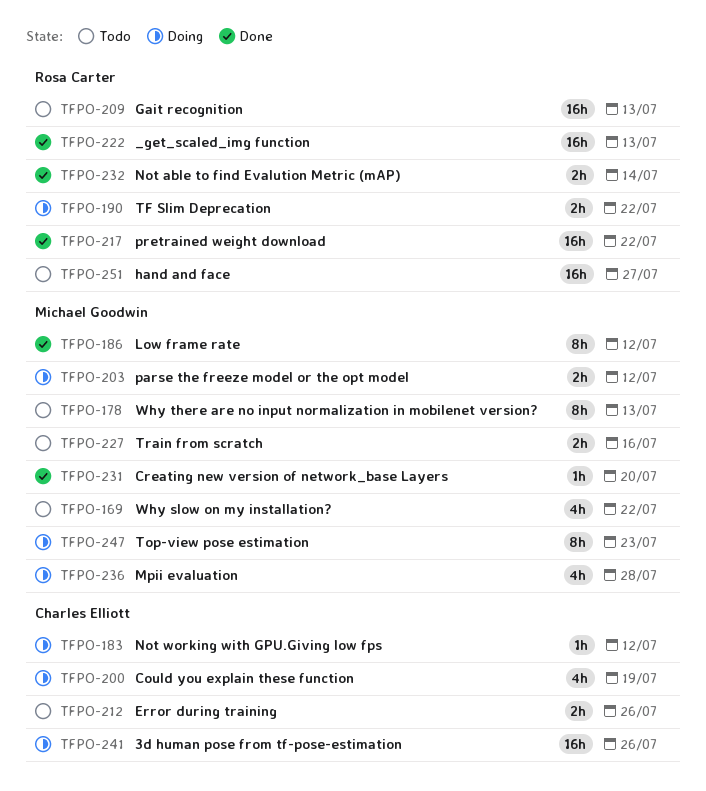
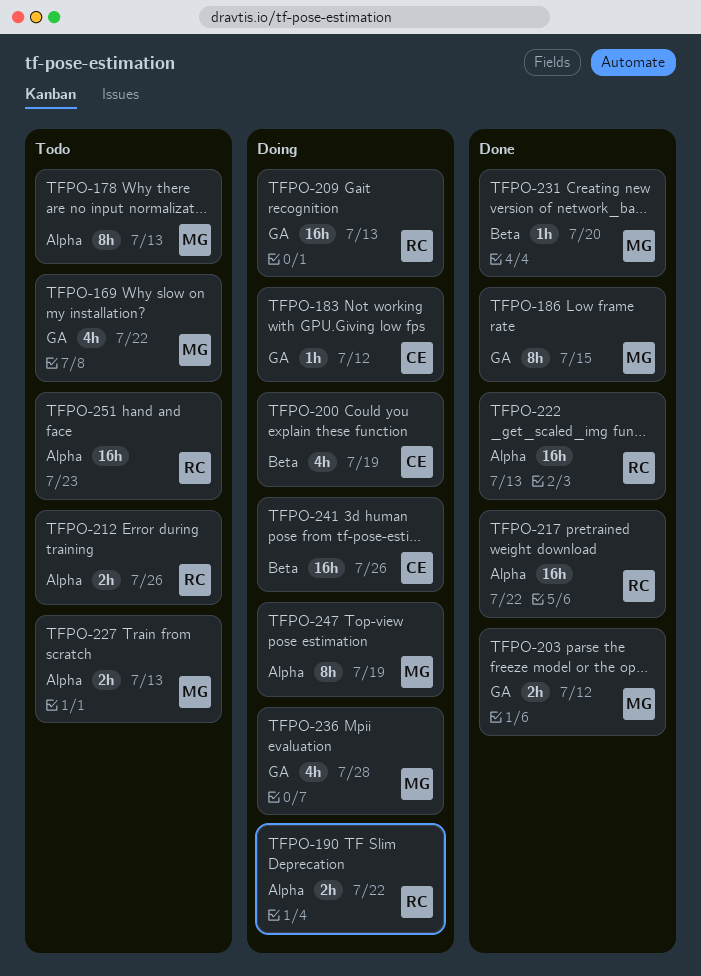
TFPO-186, due: Jul 12 -> Jul 15
TFPO-203, status: Doing -> Done
TFPO-209, status: Todo -> Doing
TFPO-212, owner: Charles Elliott -> Rosa Carter
TFPO-227, due: Jul 16 -> Jul 13
TFPO-232: present -> none
TFPO-247, due: Jul 23 -> Jul 19
TFPO-251, due: Jul 27 -> Jul 23

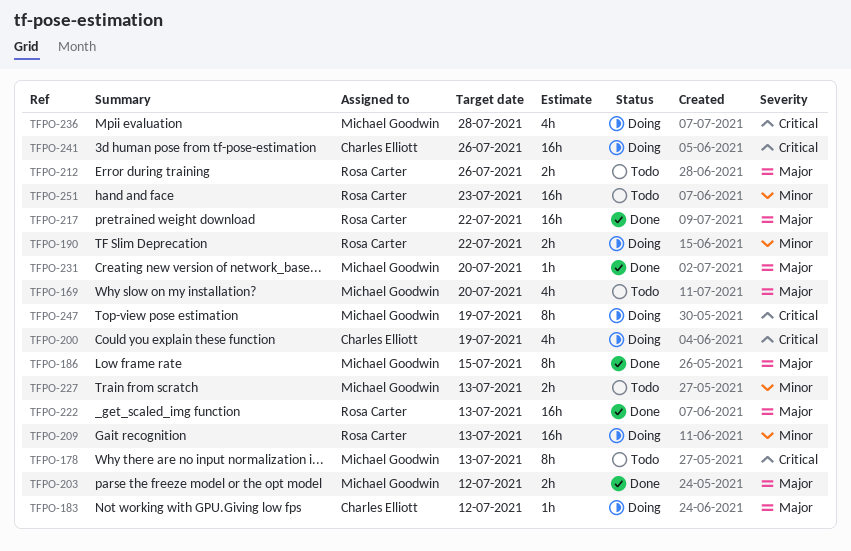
TFPO-169, due: Jul 22 -> Jul 20

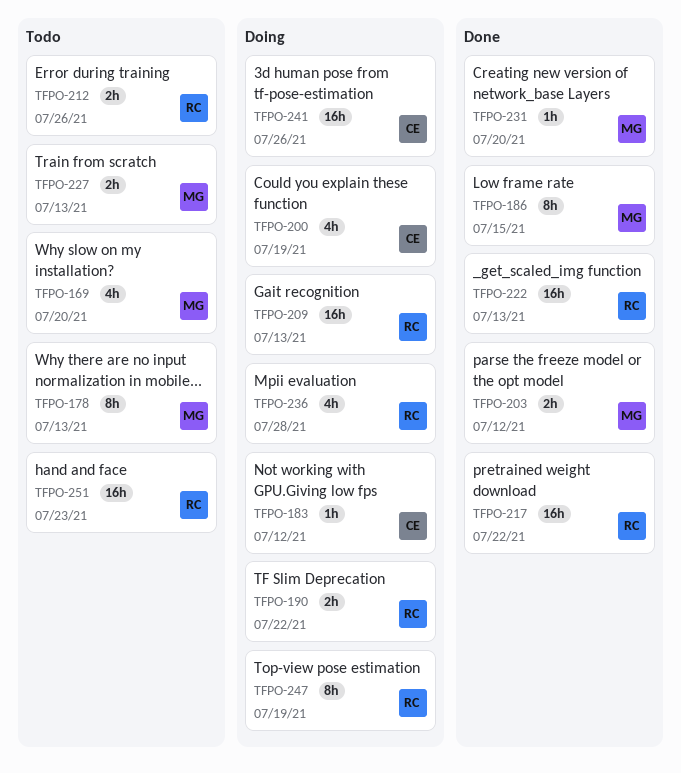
TFPO-236, owner: Michael Goodwin -> Rosa Carter
TFPO-247, owner: Michael Goodwin -> Rosa Carter

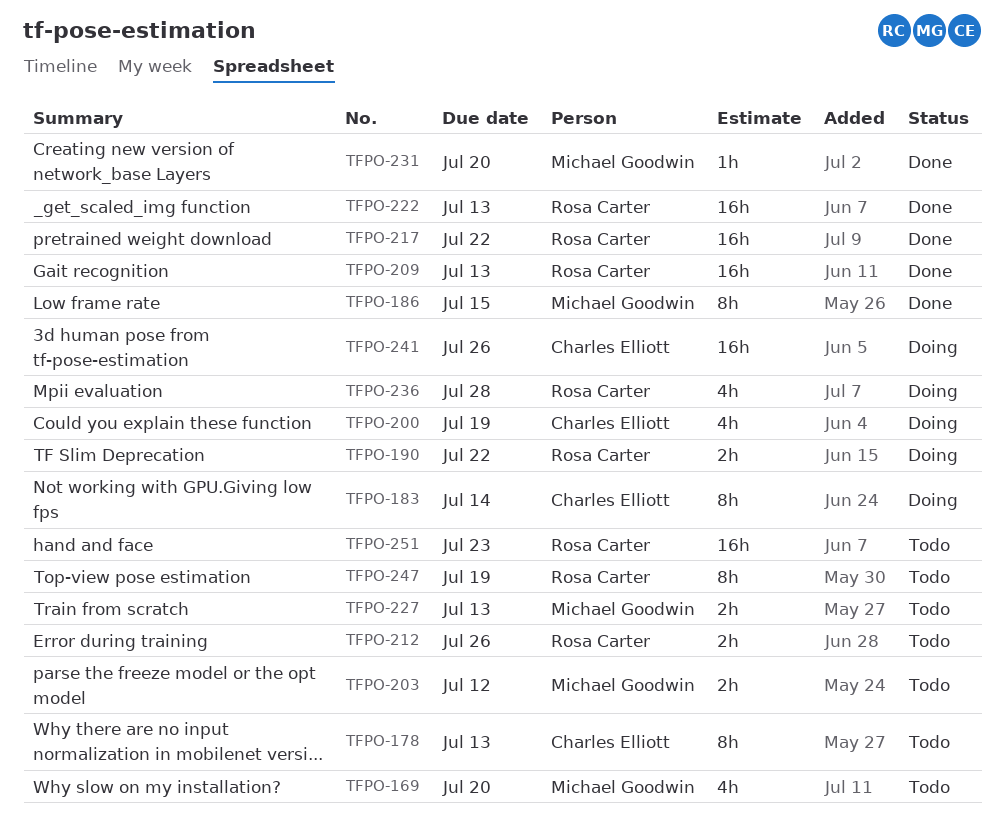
TFPO-178, owner: Michael Goodwin -> Charles Elliott
TFPO-183, estimate: 1h -> 8h
TFPO-183, due: Jul 12 -> Jul 14
TFPO-203, status: Done -> Todo
TFPO-209, status: Doing -> Done
TFPO-247, status: Doing -> Todo

